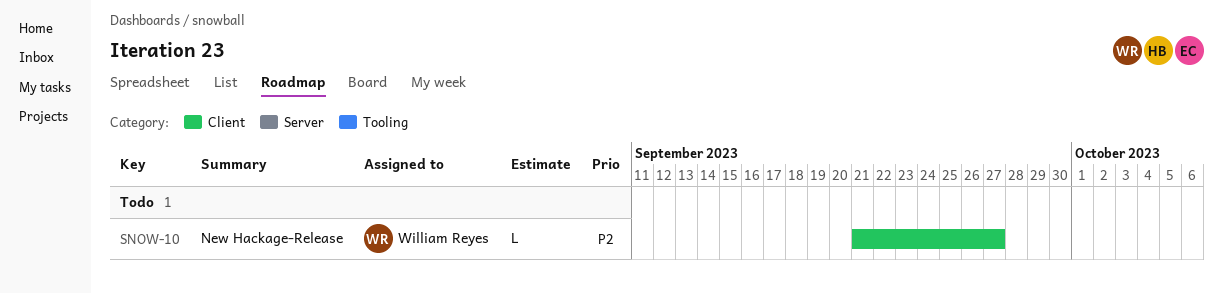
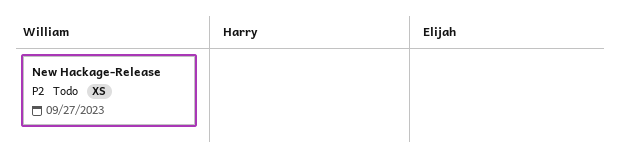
New Hackage-Release, estimate: L -> XS

